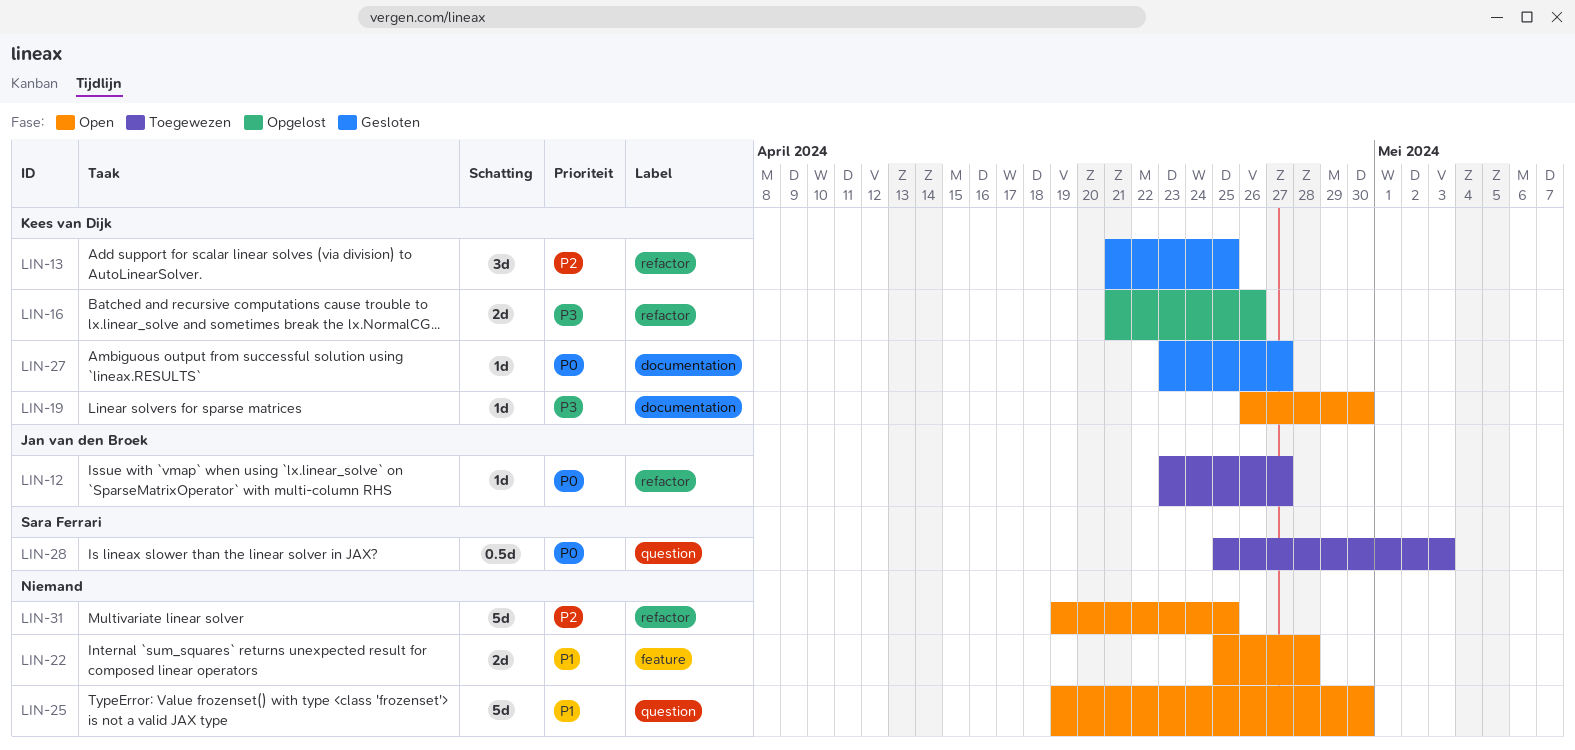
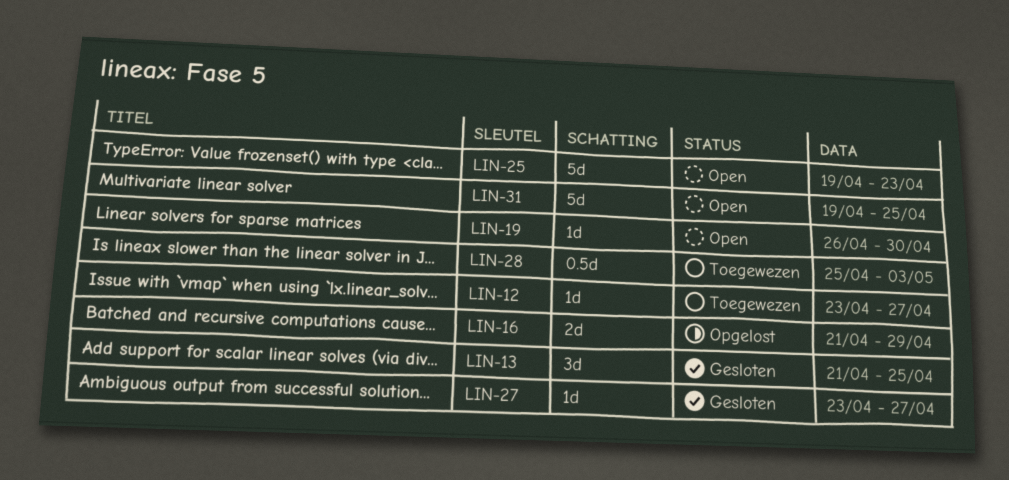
LIN-16, due: Apr 26 -> Apr 29
LIN-22: present -> none
LIN-25, due: Apr 30 -> Apr 23

